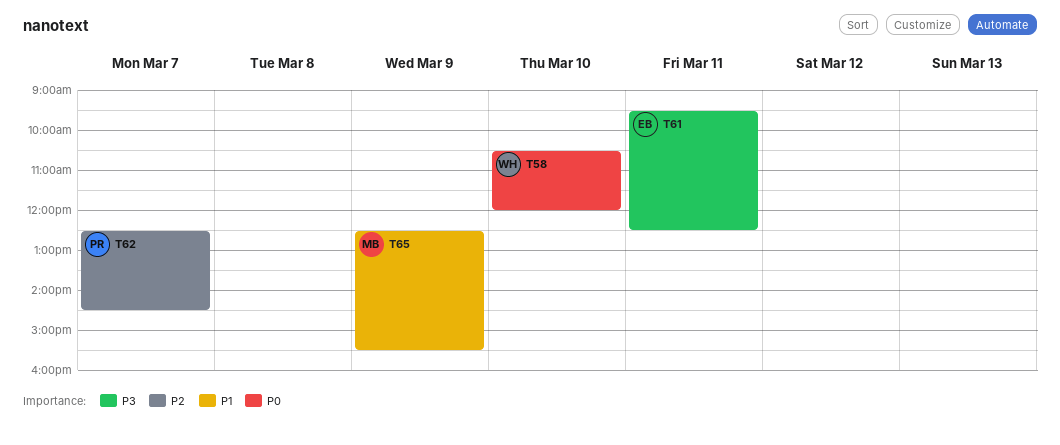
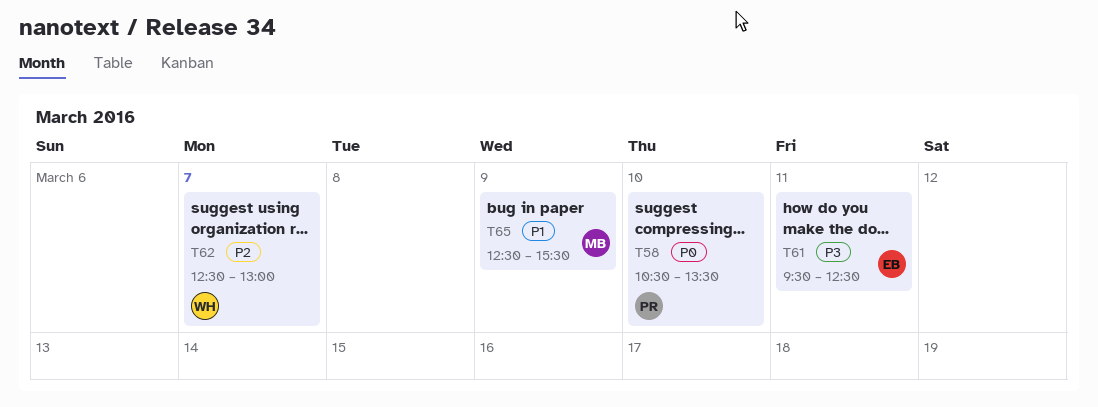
T58, owner: WH -> PR
T58, ends: 12:00 -> 13:30
T62, owner: PR -> WH
T62, ends: 14:30 -> 13:00

